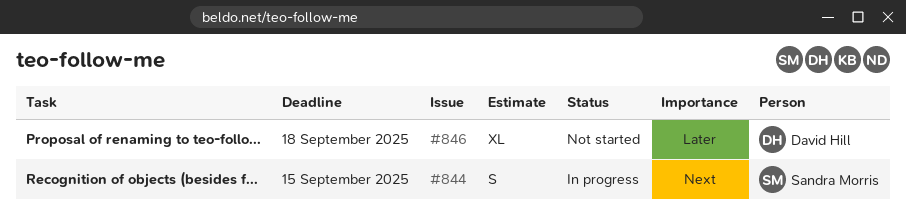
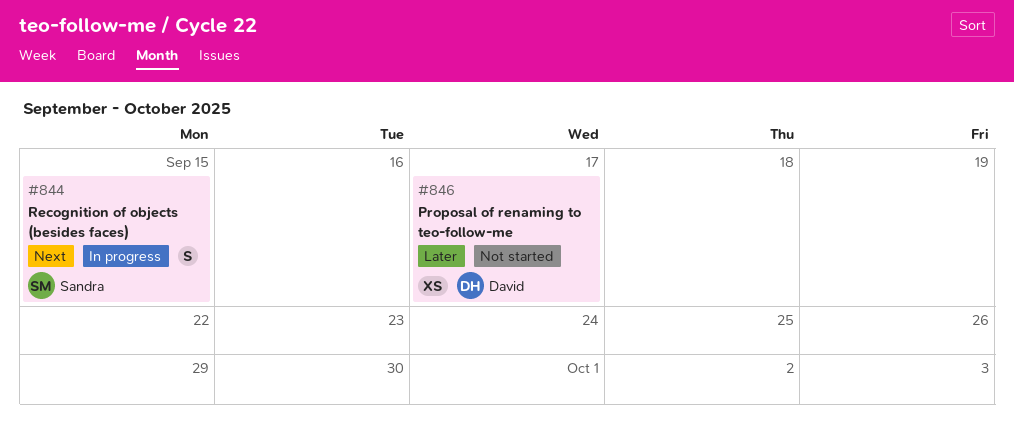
#846, estimate: XL -> XS
#846, due: Sep 18 -> Sep 17

